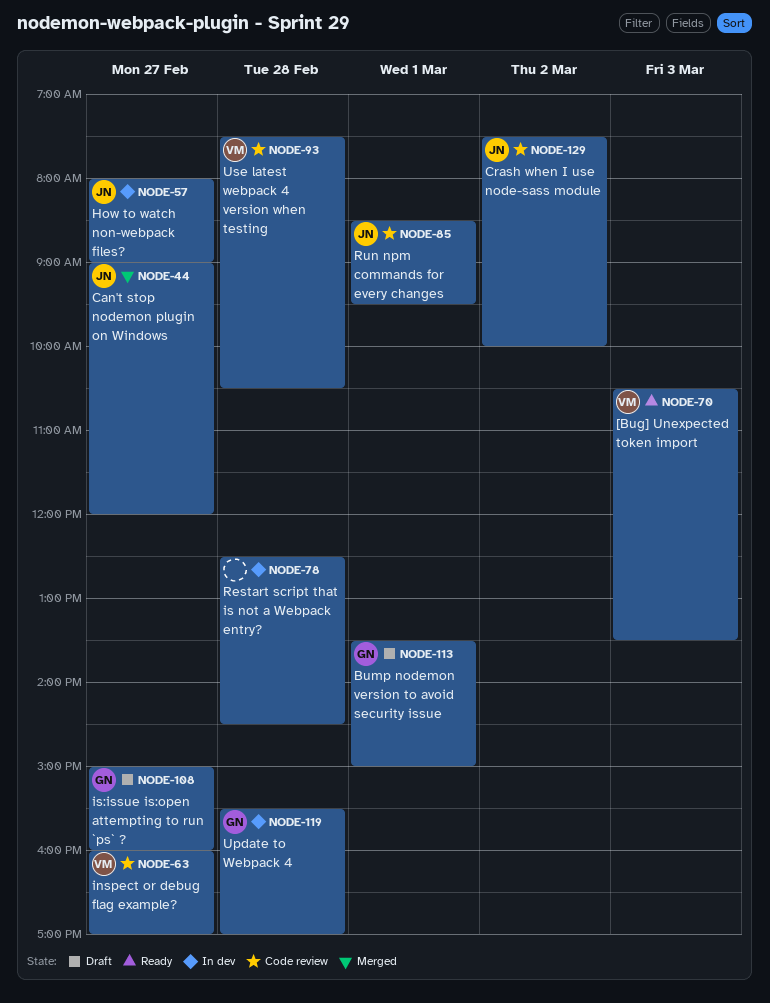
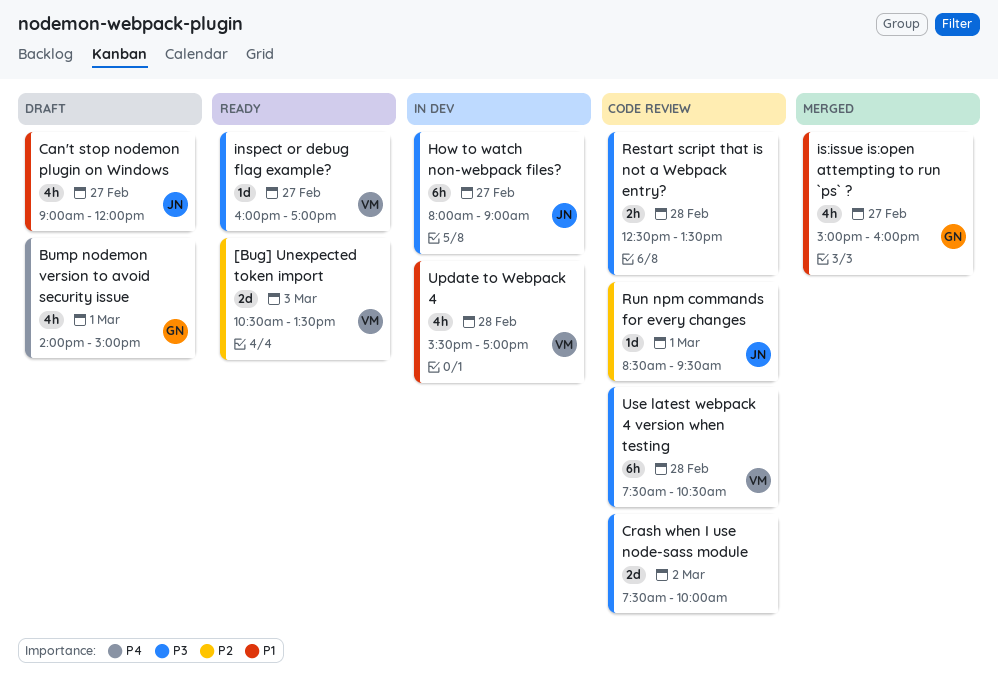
Bump nodemon version to avoid security issue, begins: 13:30 -> 14:00
Can't stop nodemon plugin on Windows, status: Merged -> Draft
Crash when I use node-sass module, owner: JN -> none
inspect or debug flag example?, status: Code review -> Ready
is:issue is:open attempting to run `ps` ?, status: Draft -> Merged
Restart script that is not a Webpack entry?, status: In dev -> Code review
Restart script that is not a Webpack entry?, ends: 14:30 -> 13:30
Update to Webpack 4, owner: GN -> VM

